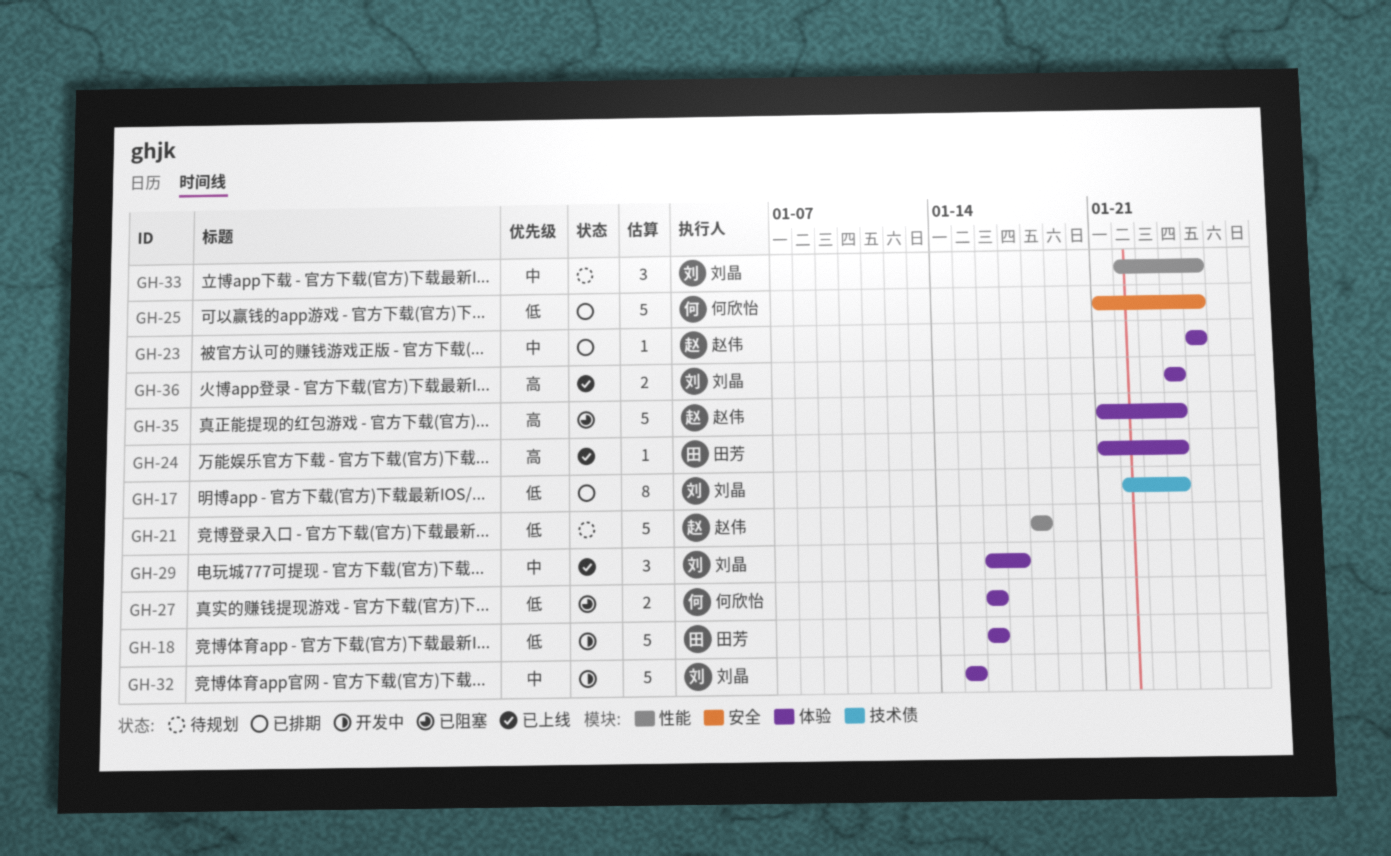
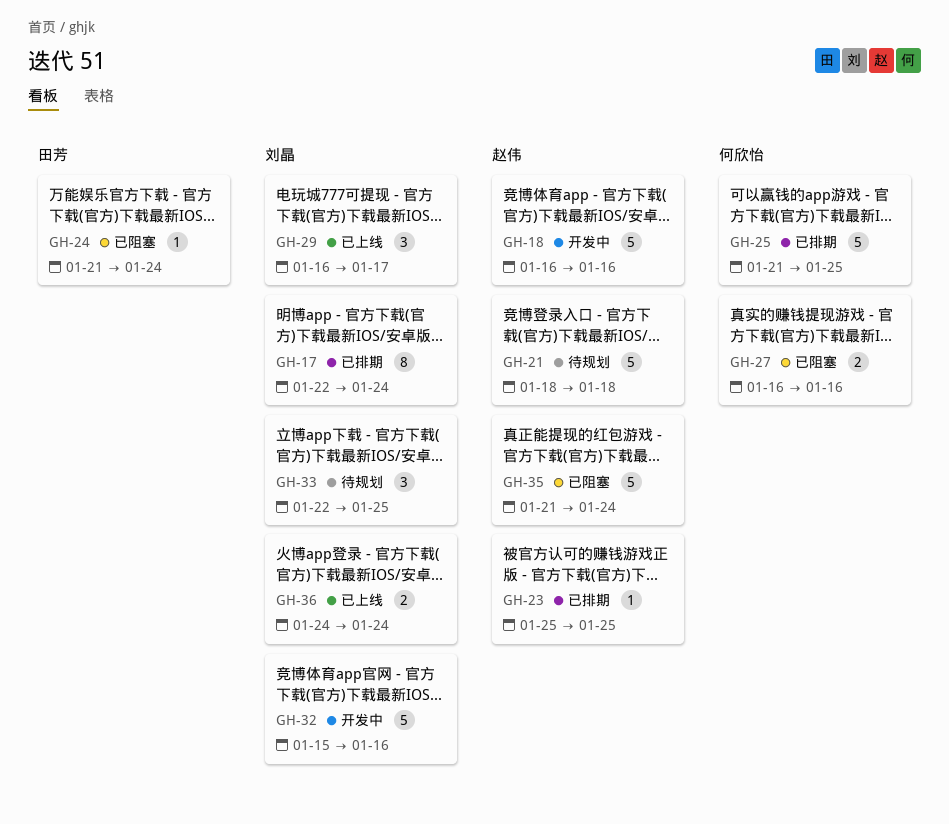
GH-18, owner: 田芳 -> 赵伟
GH-24, status: 已上线 -> 已阻塞
GH-32, due: Jan 15 -> Jan 16

